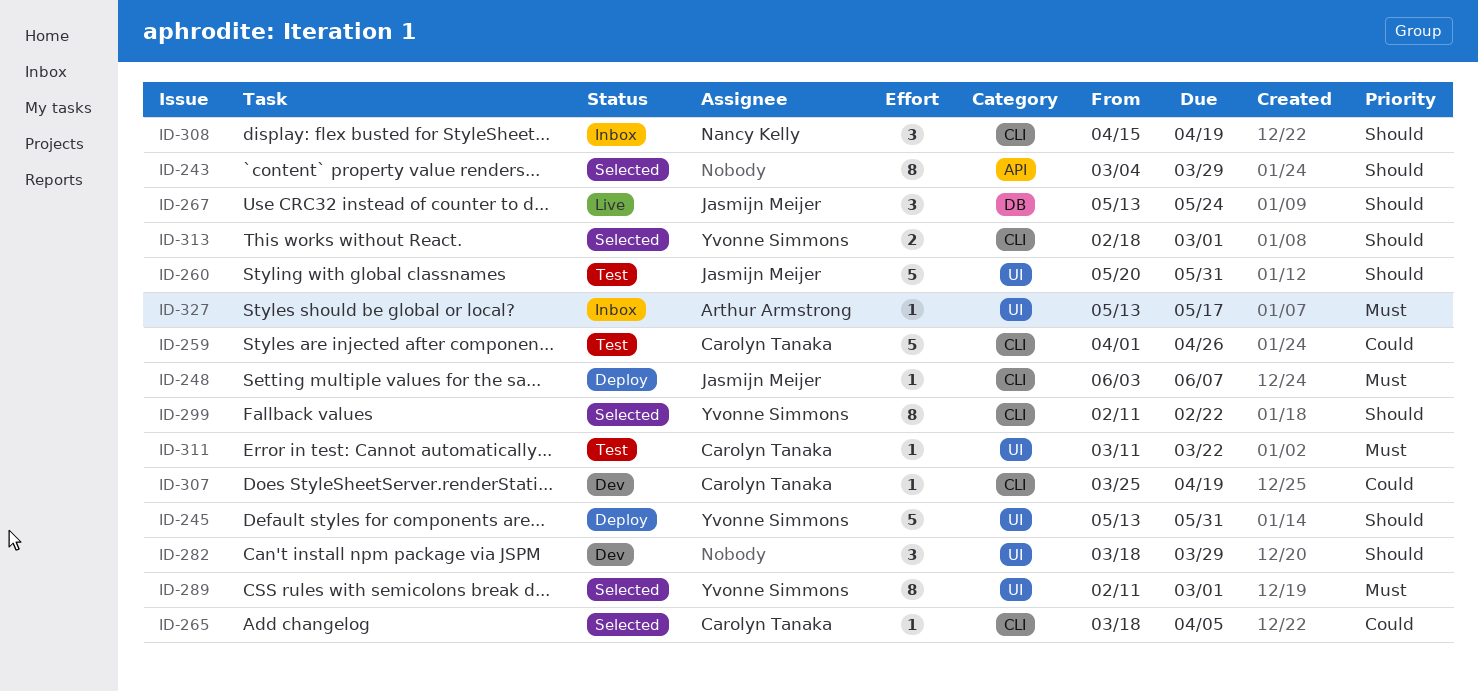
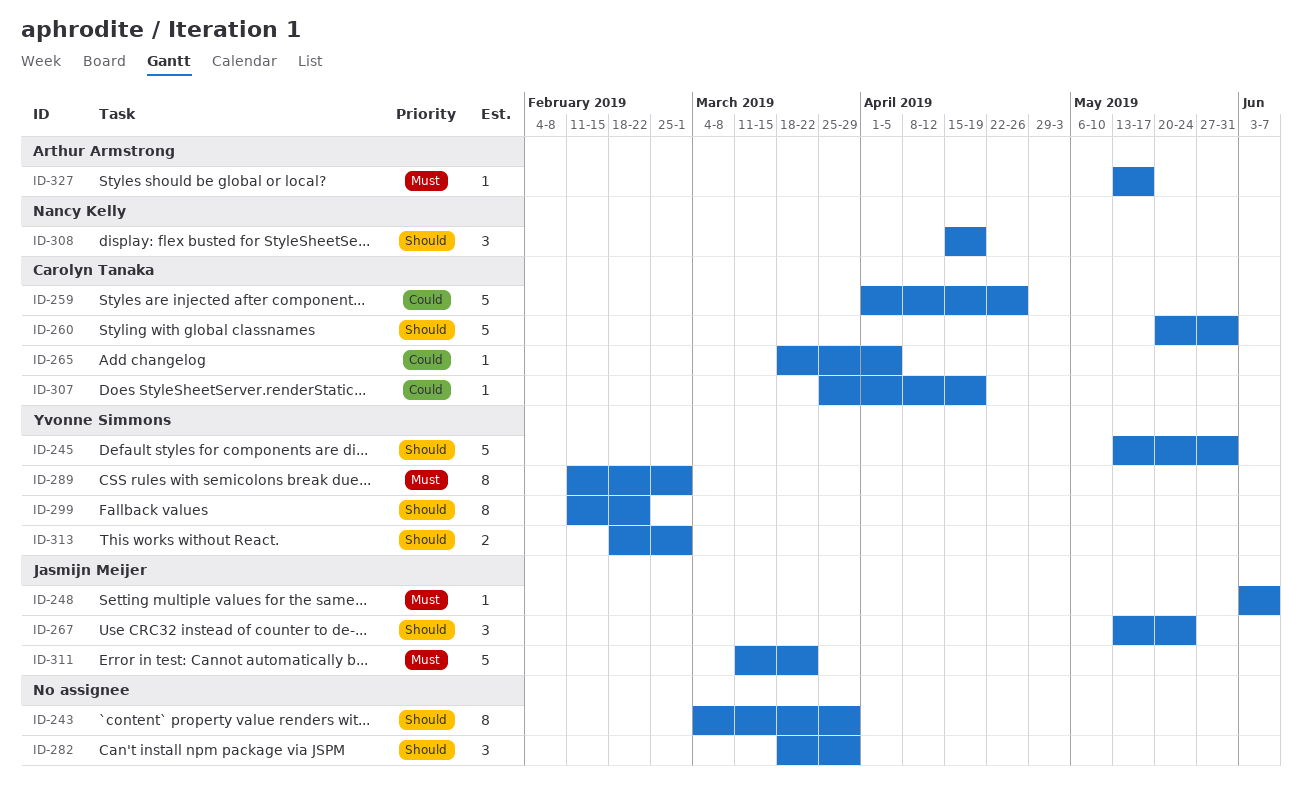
ID-260, owner: Jasmijn Meijer -> Carolyn Tanaka
ID-311, owner: Carolyn Tanaka -> Jasmijn Meijer
ID-311, estimate: 1 -> 5

